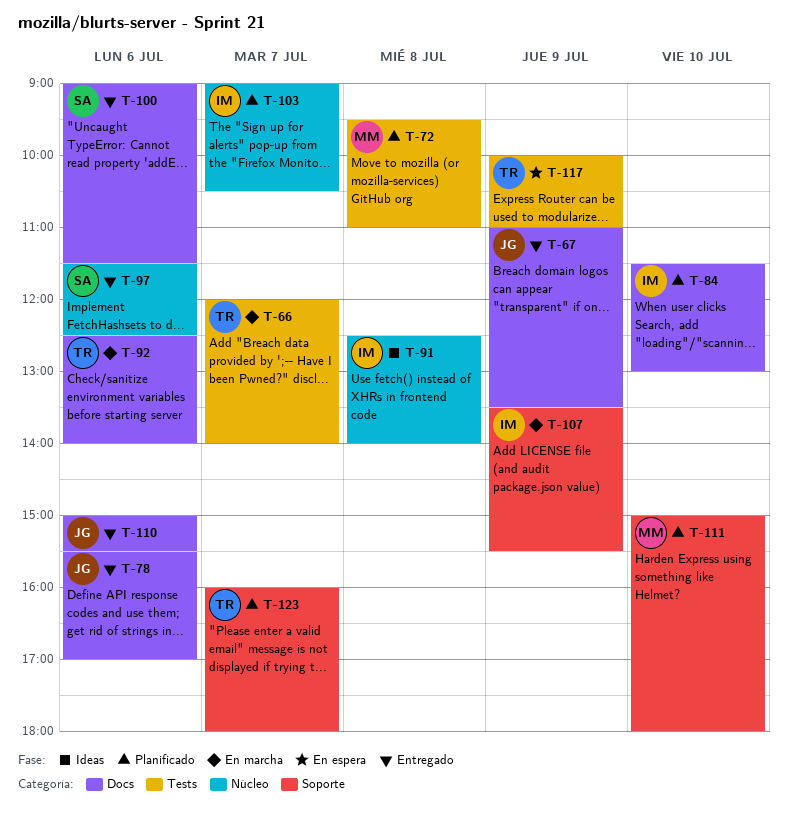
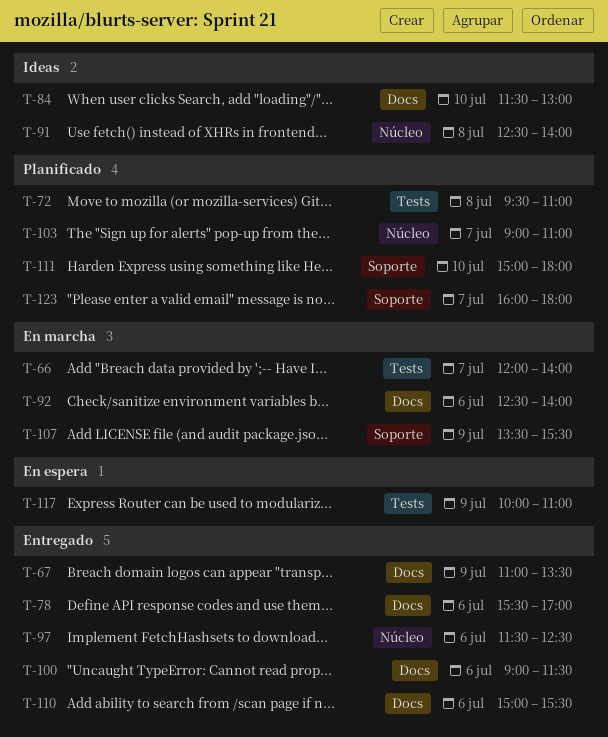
T-84, status: Planificado -> Ideas
T-103, ends: 10:30 -> 11:00

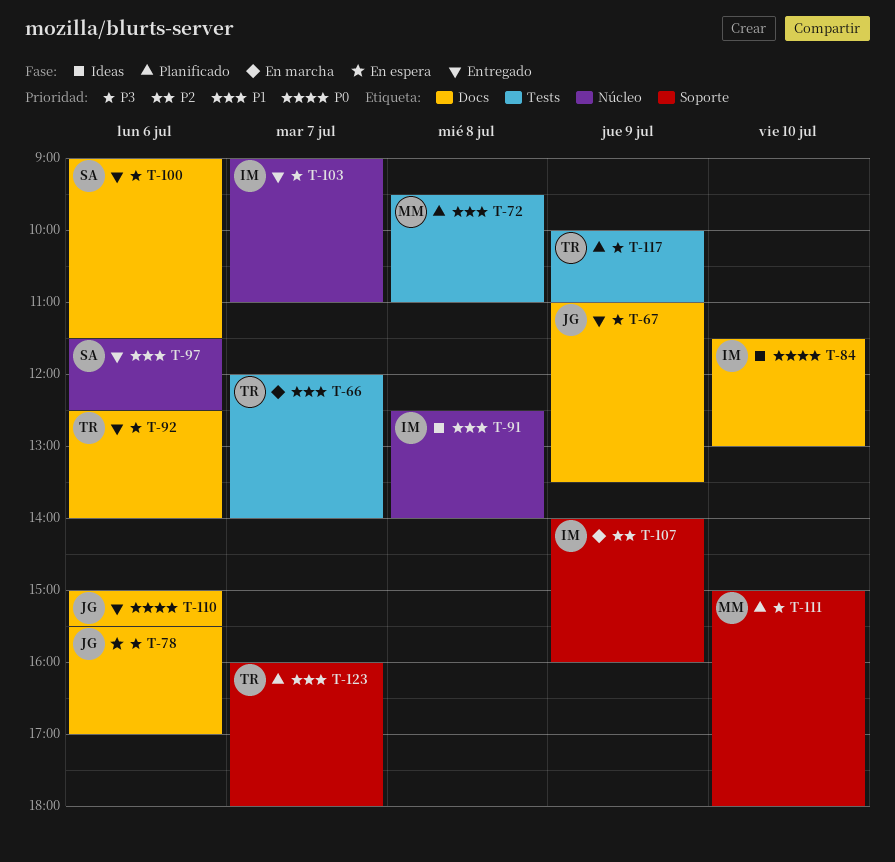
T-78, status: Entregado -> En espera
T-92, status: En marcha -> Entregado
T-103, status: Planificado -> Entregado
T-107, begins: 13:30 -> 14:00
T-107, ends: 15:30 -> 16:00
T-117, status: En espera -> Planificado

